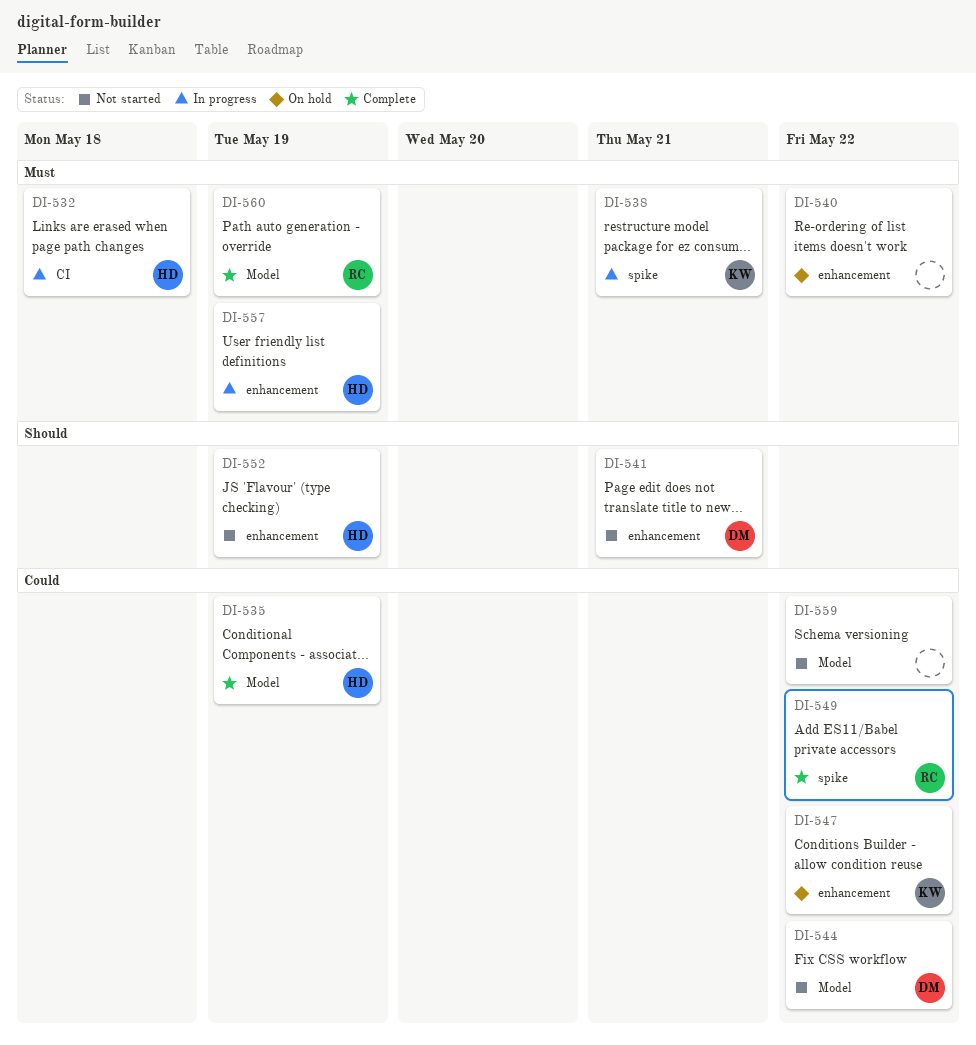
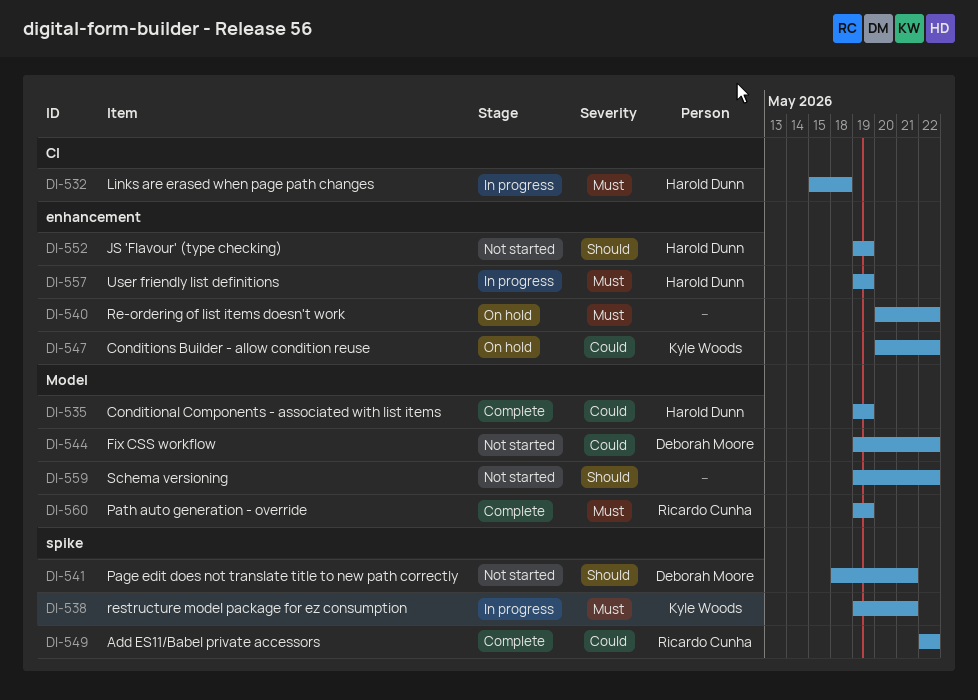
DI-541, label: enhancement -> spike
DI-559, priority: Could -> Should

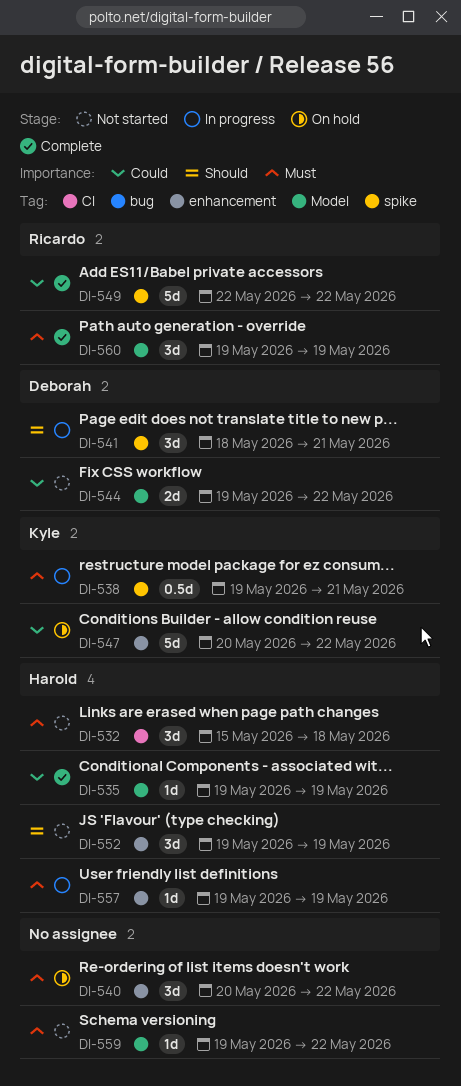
DI-532, status: In progress -> Not started
DI-541, status: Not started -> In progress
DI-559, priority: Should -> Must

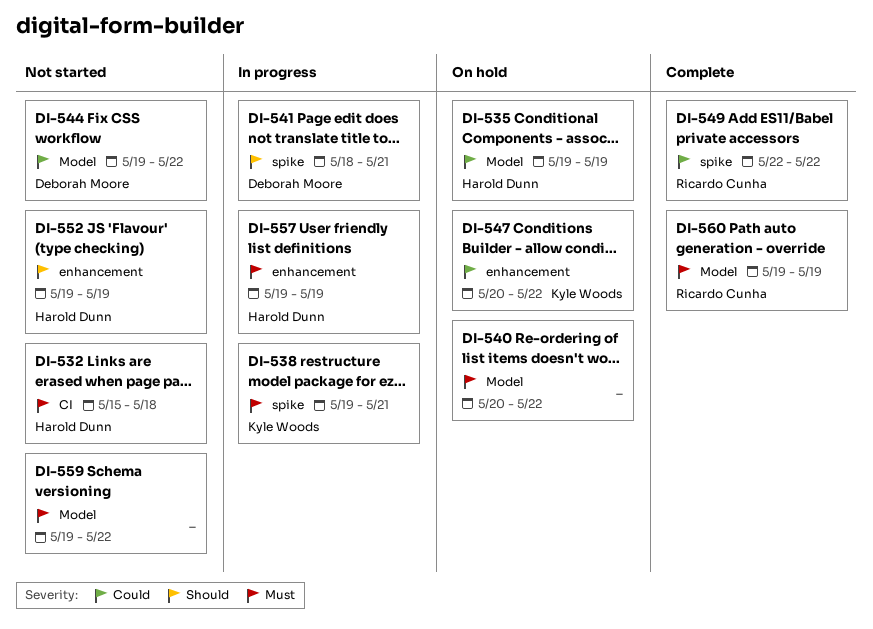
DI-535, status: Complete -> On hold
DI-540, label: enhancement -> Model

